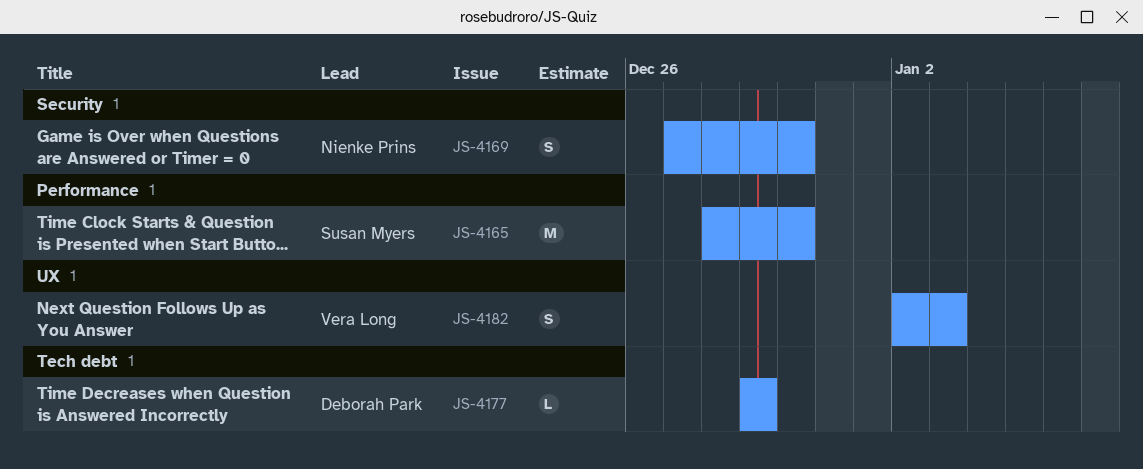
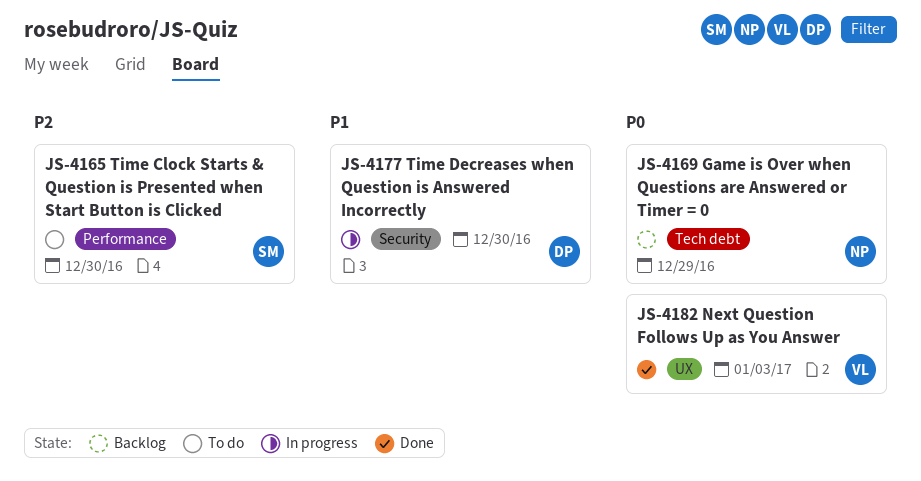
JS-4169, label: Security -> Tech debt
JS-4169, due: Dec 30 -> Dec 29
JS-4177, label: Tech debt -> Security
JS-4177, due: Dec 29 -> Dec 30

